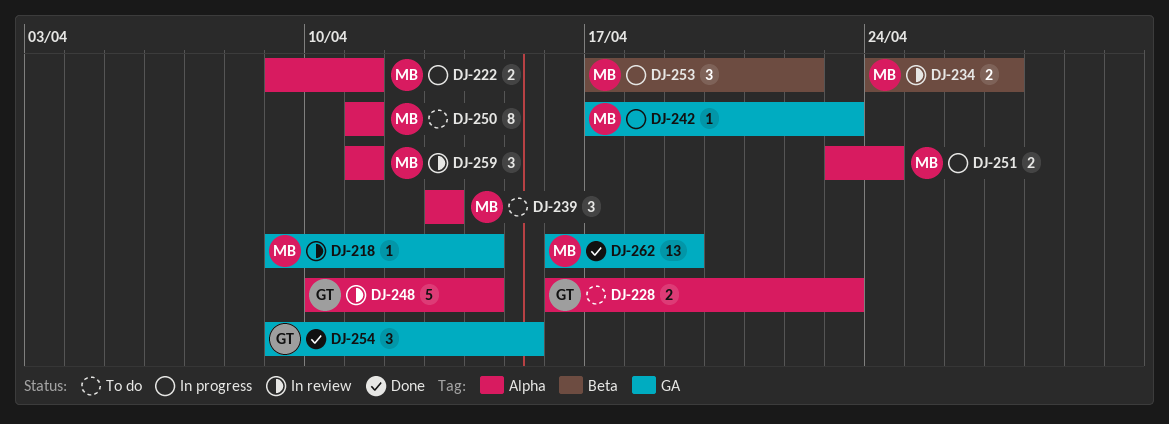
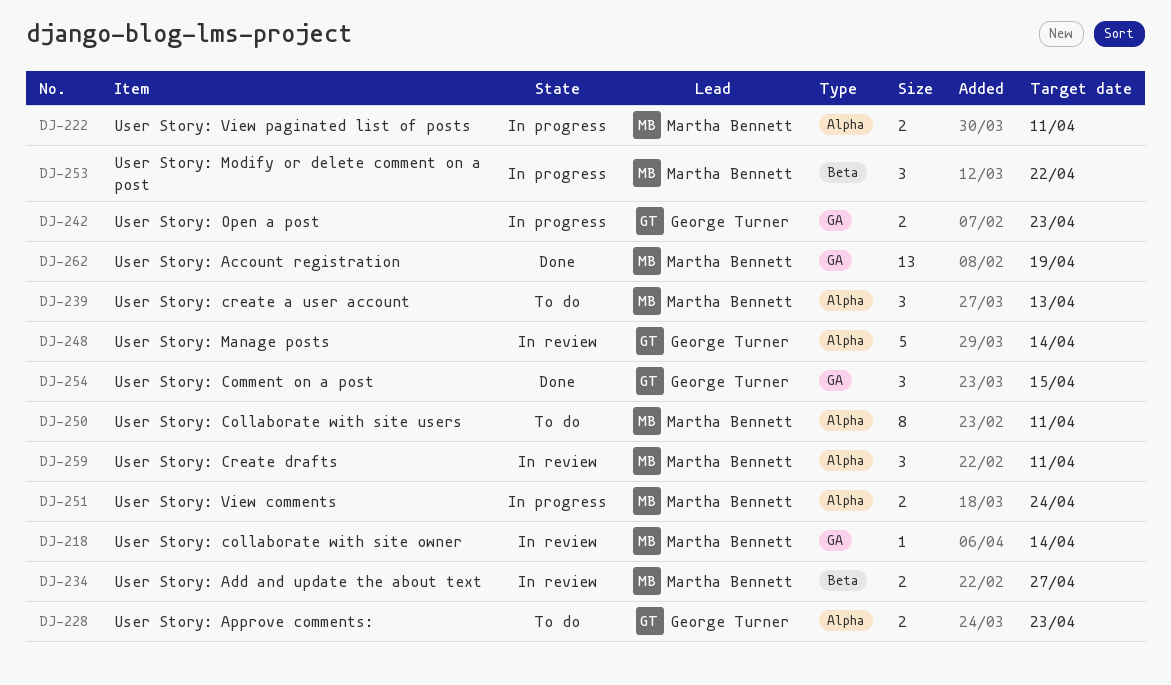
DJ-242, owner: Martha Bennett -> George Turner
DJ-242, estimate: 1 -> 2

